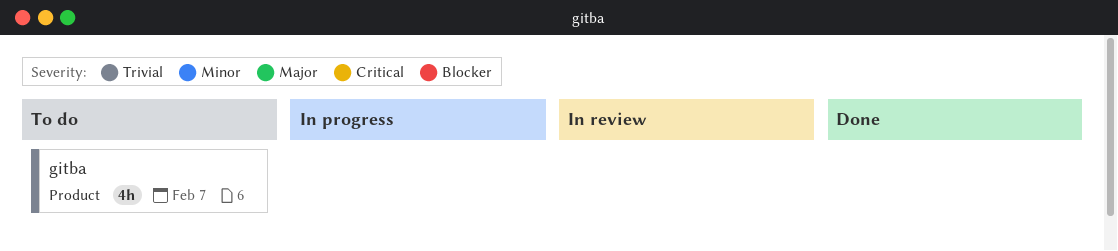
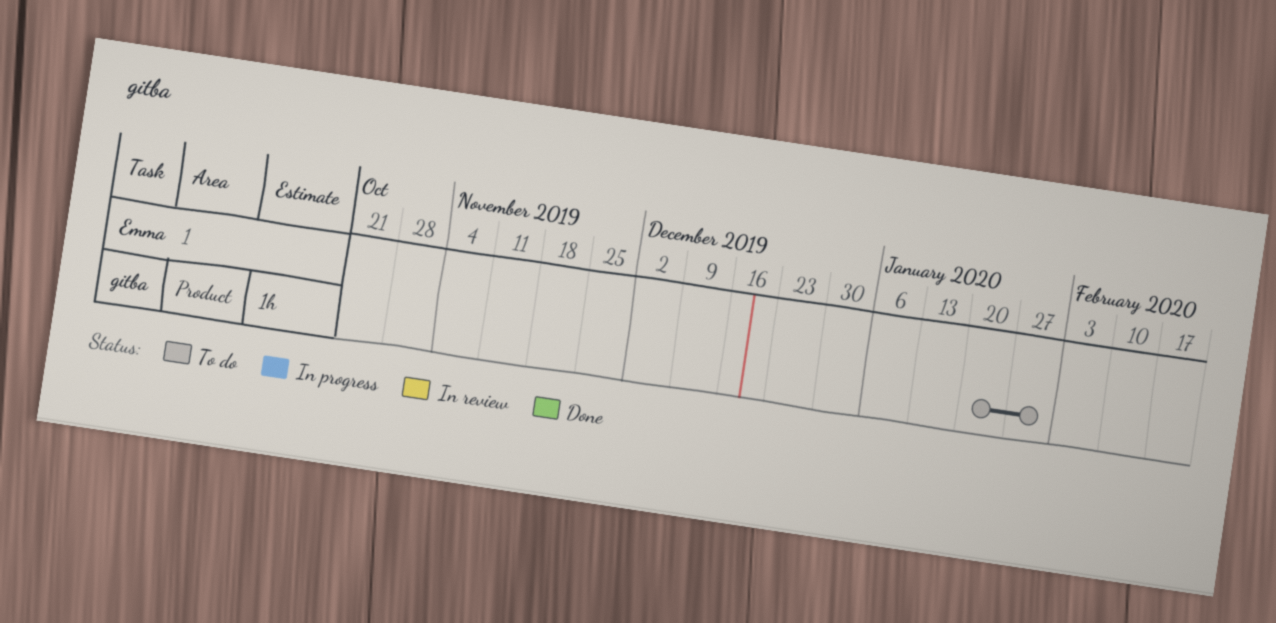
gitba, estimate: 4h -> 1h
gitba, due: Feb 7 -> Jan 31

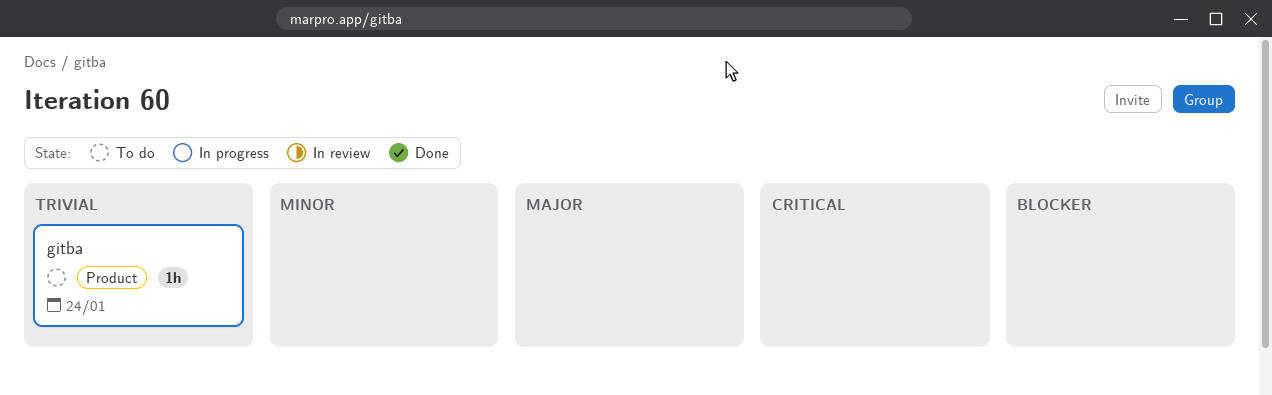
gitba, due: Jan 31 -> Jan 24

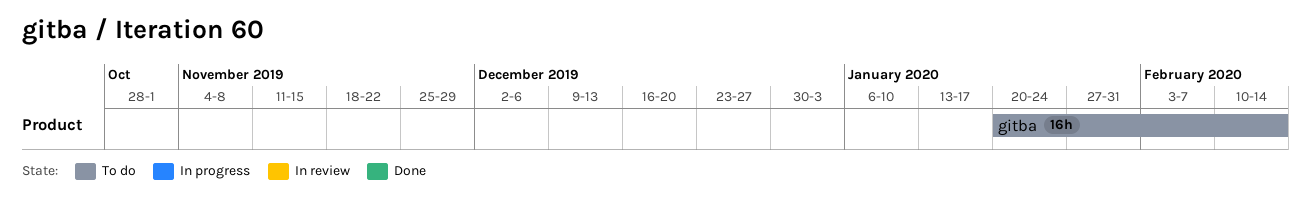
gitba, estimate: 1h -> 16h
gitba, due: Jan 24 -> Feb 14

